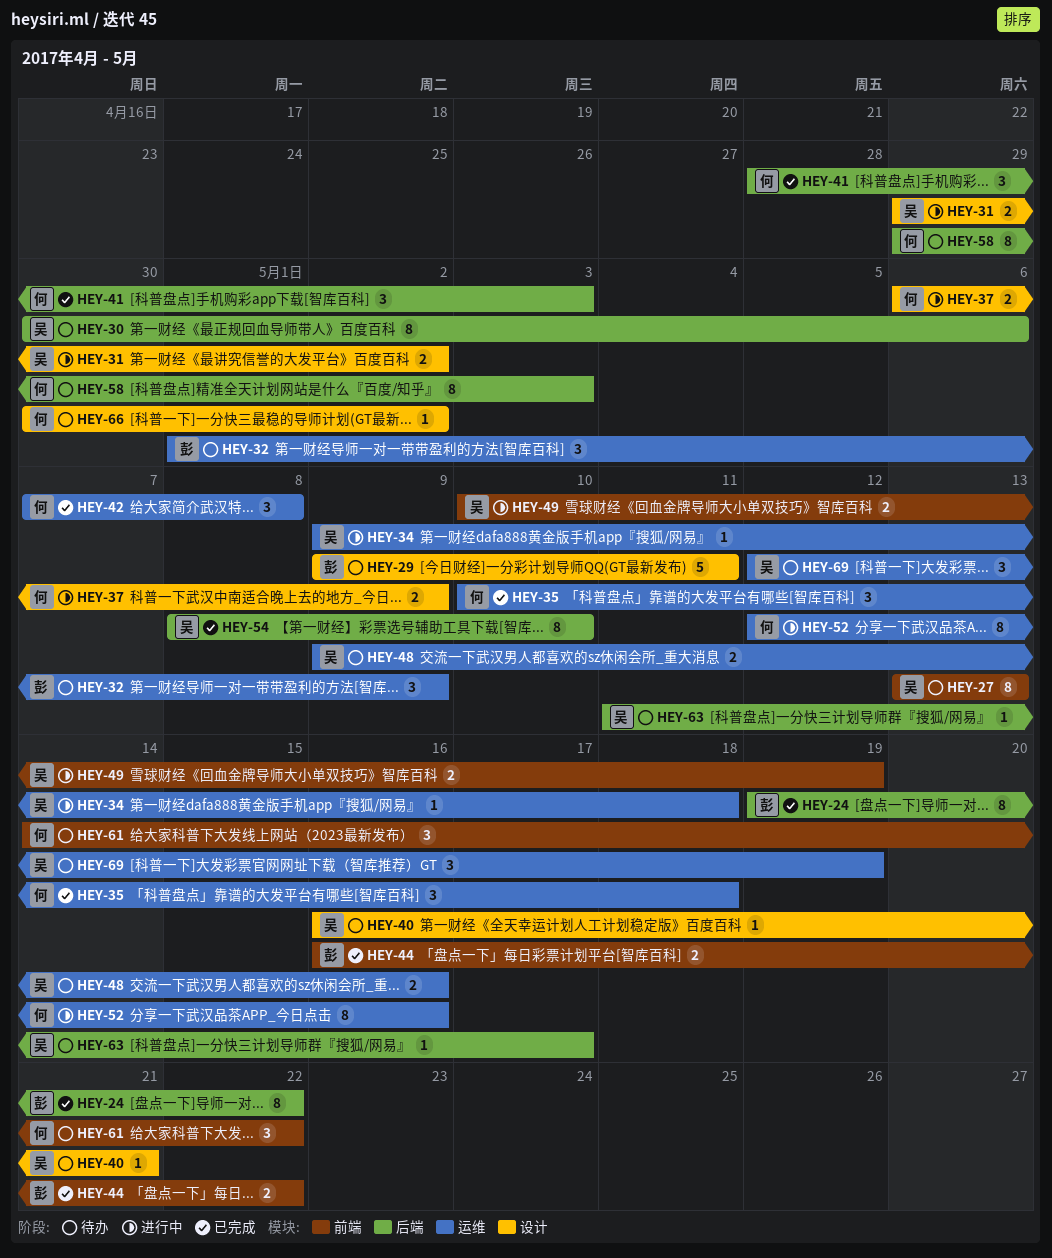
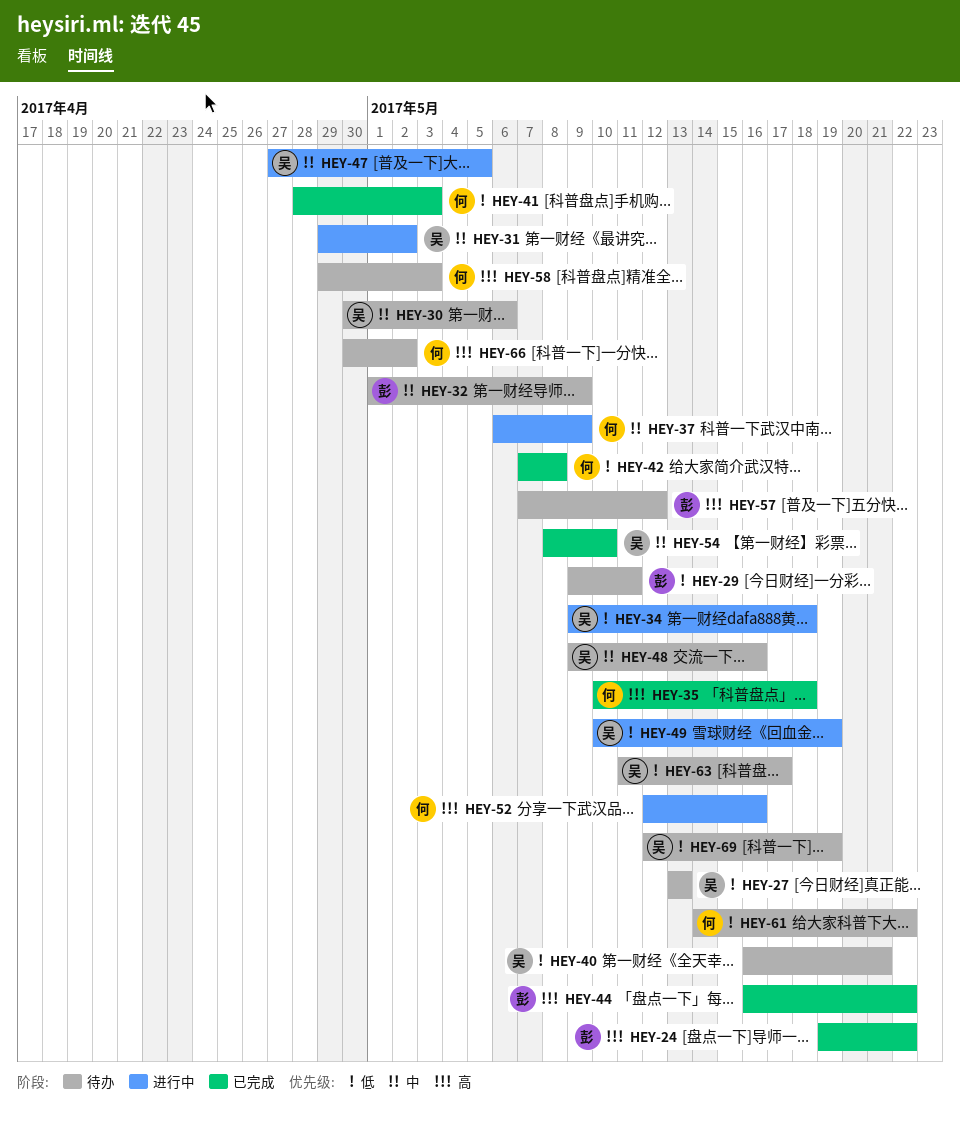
HEY-47: none -> present
HEY-57: none -> present

